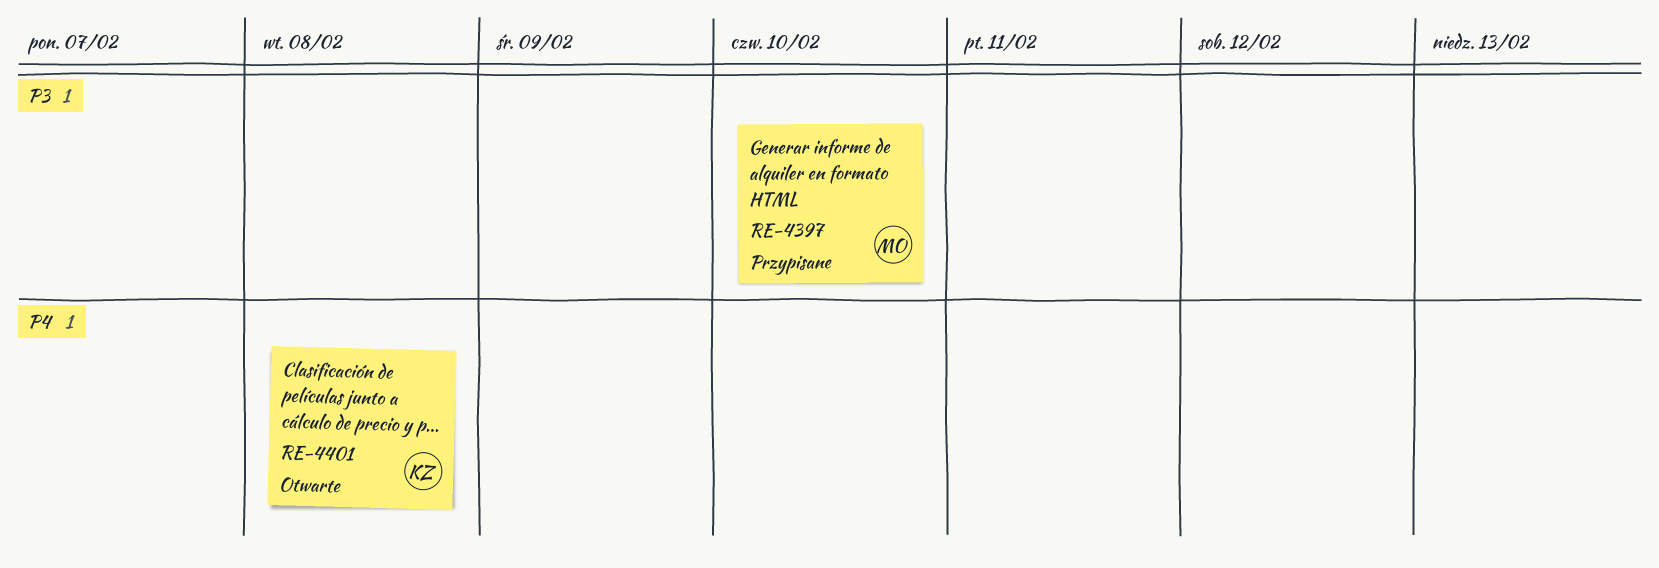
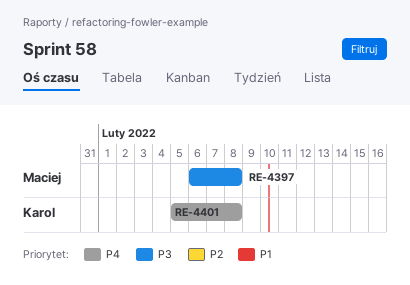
RE-4397, due: Feb 10 -> Feb 8

